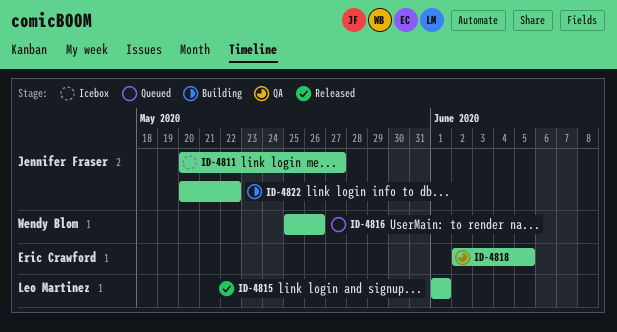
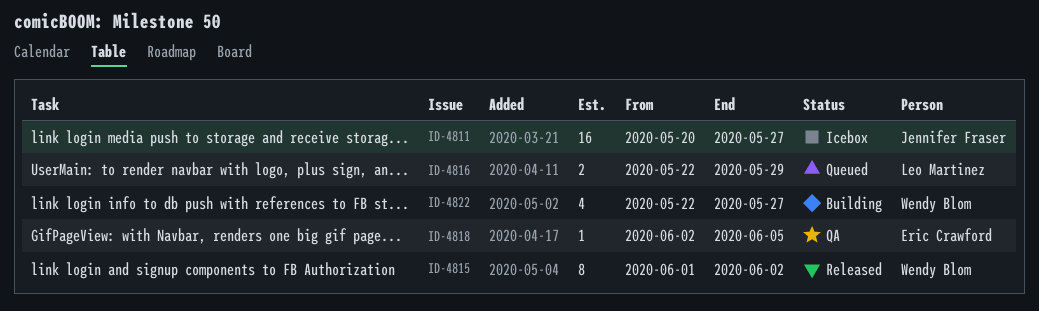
ID-4815, owner: Leo Martinez -> Wendy Blom
ID-4815, due: Jun 1 -> Jun 2
ID-4816, owner: Wendy Blom -> Leo Martinez
ID-4816, start: May 25 -> May 22
ID-4816, due: May 26 -> May 29
ID-4822, owner: Jennifer Fraser -> Wendy Blom
ID-4822, start: May 20 -> May 22
ID-4822, due: May 22 -> May 27

